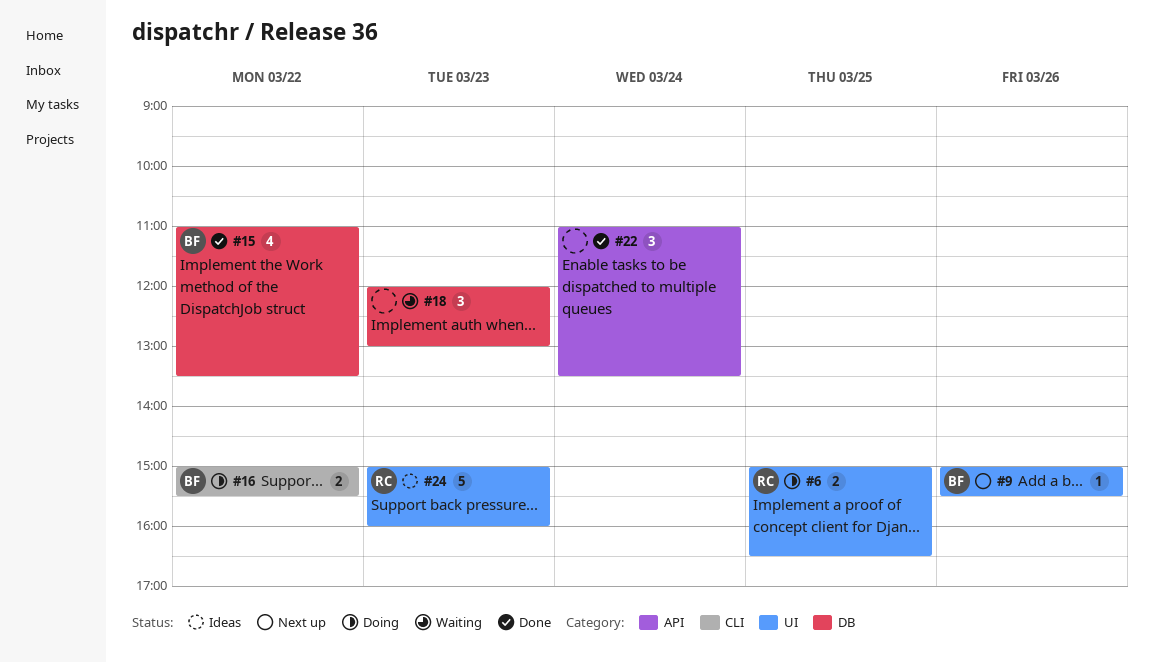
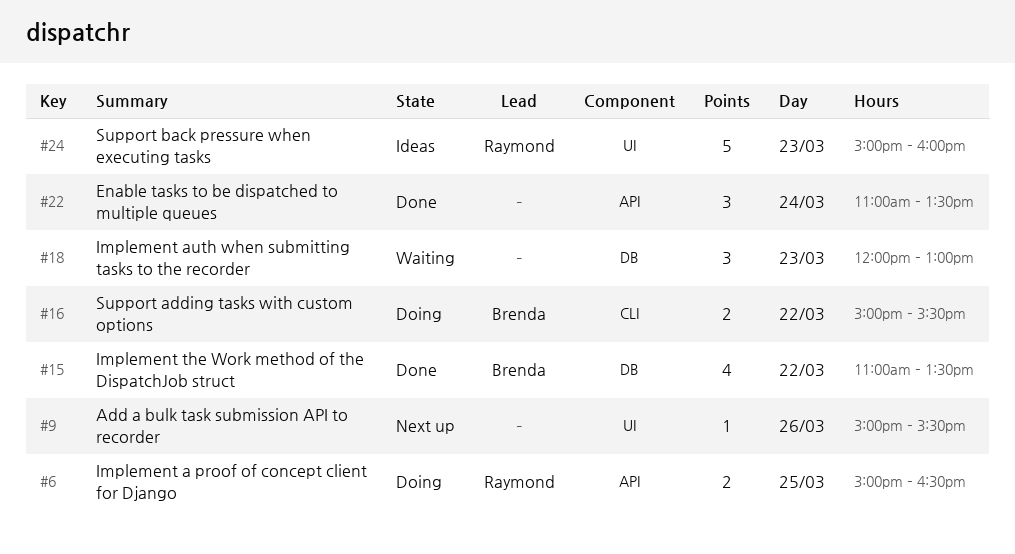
#6, label: UI -> API
#9, owner: Brenda -> none

